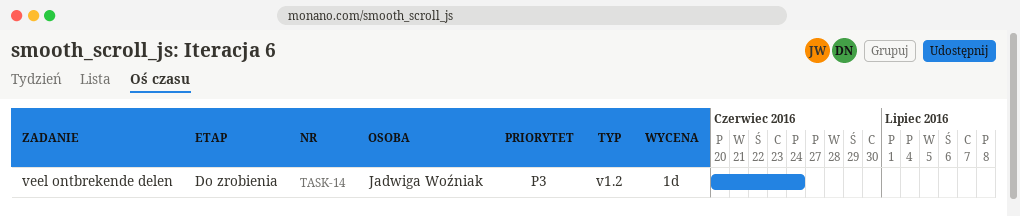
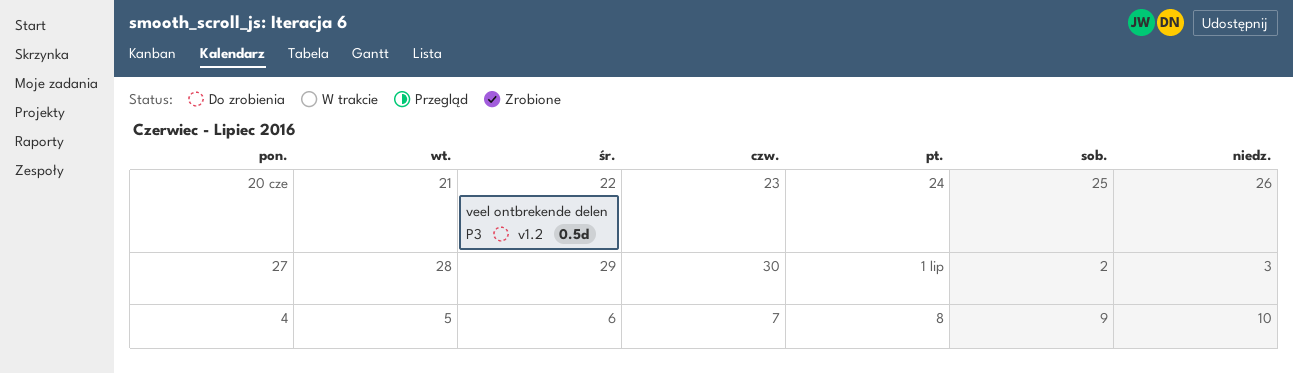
veel ontbrekende delen, estimate: 1d -> 0.5d
veel ontbrekende delen, due: Jun 24 -> Jun 22

